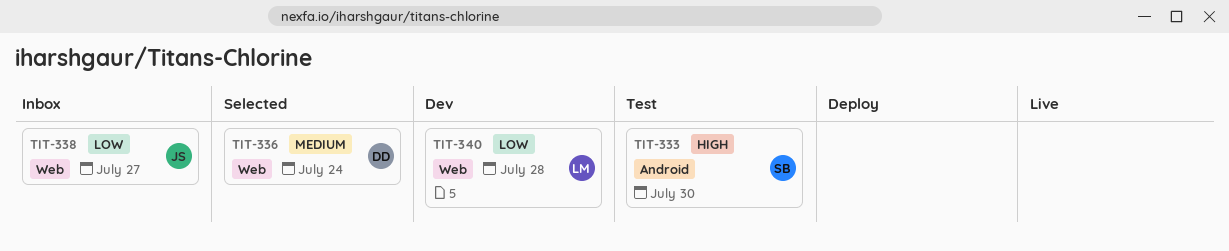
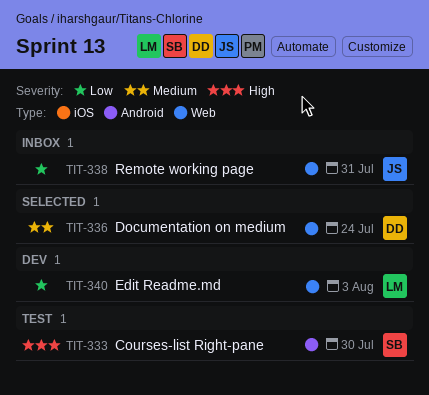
TIT-338, due: Jul 27 -> Jul 31
TIT-340, due: Jul 28 -> Aug 3

